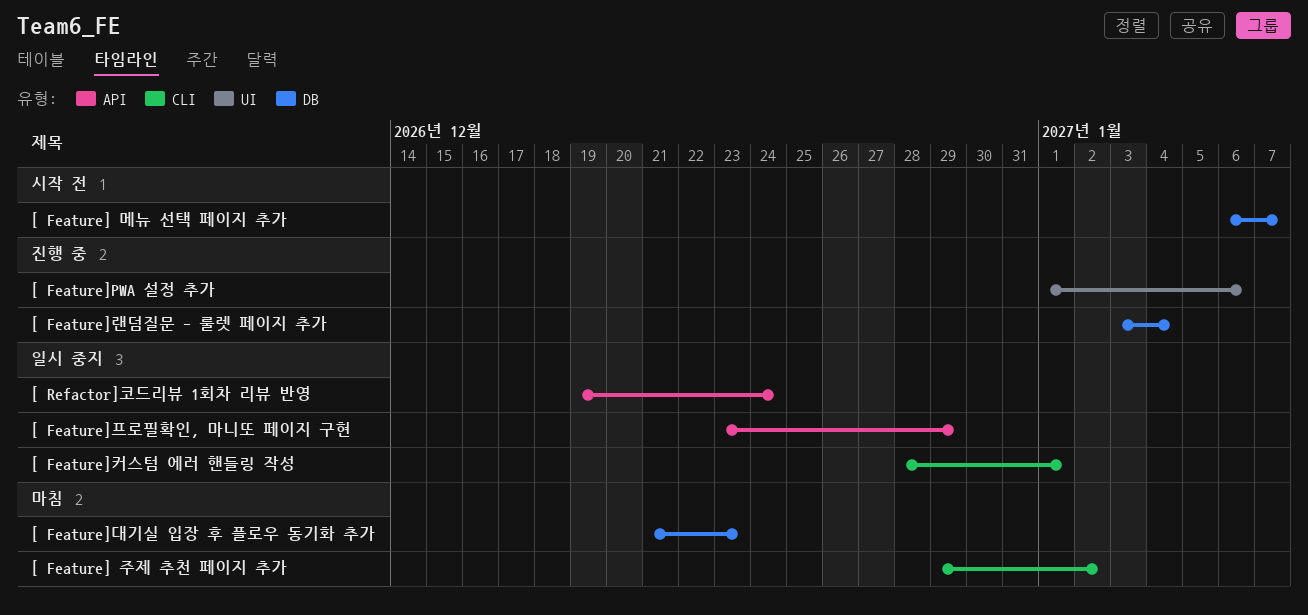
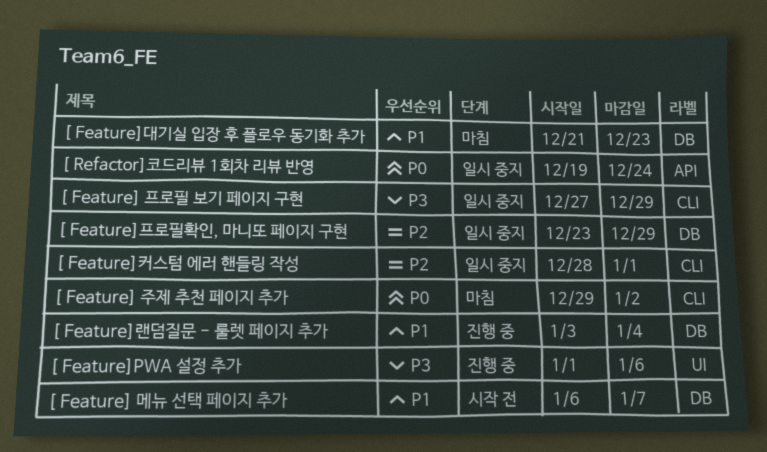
[ Feature] 프로필 보기 페이지 구현: none -> present
[ Feature]프로필확인, 마니또 페이지 구현, label: API -> DB

